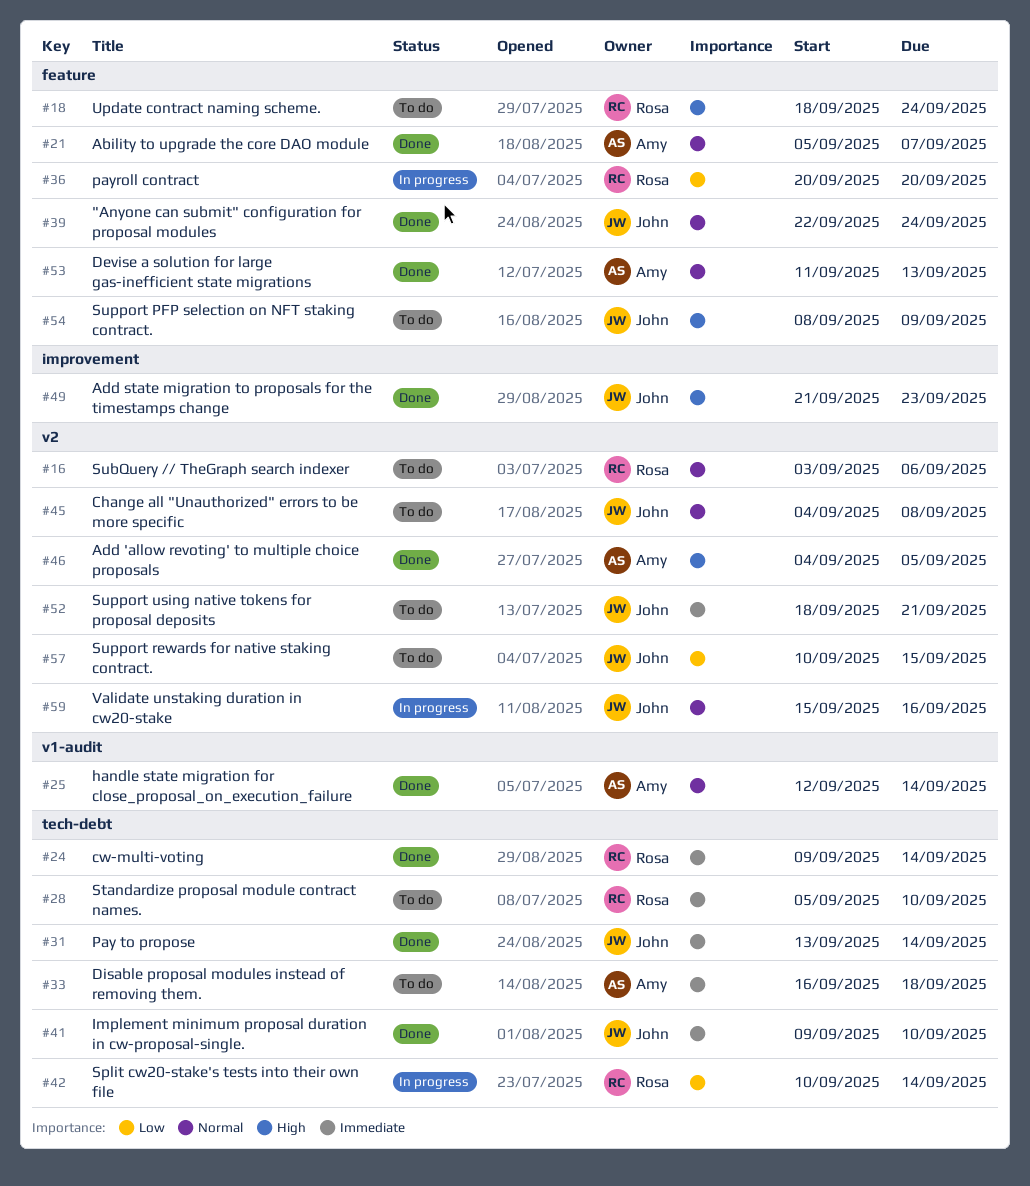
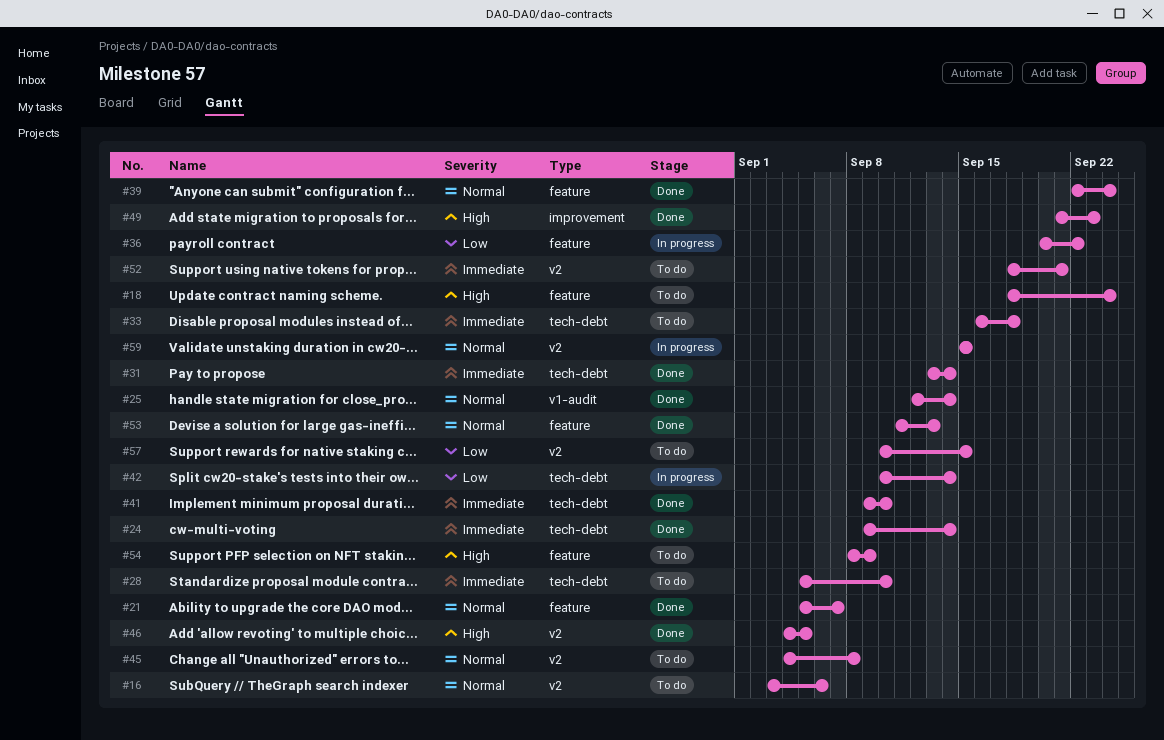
#36, due: Sep 20 -> Sep 22
#59, due: Sep 16 -> Sep 15

